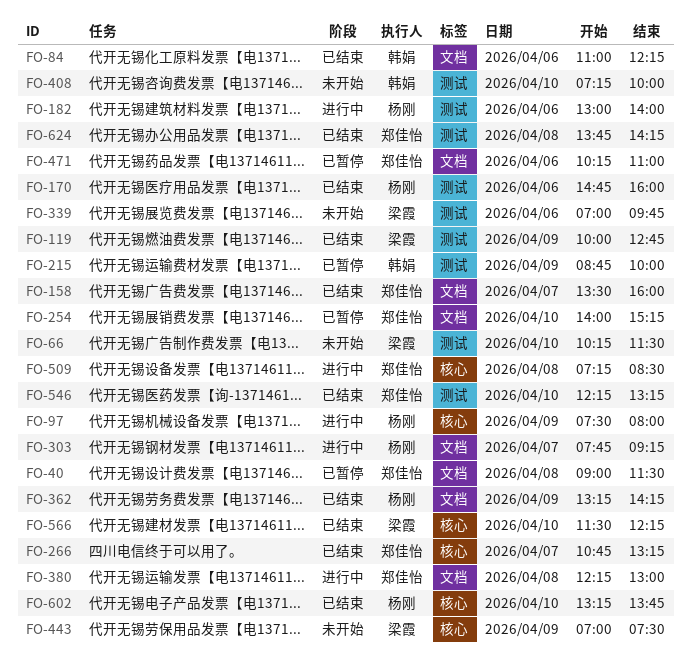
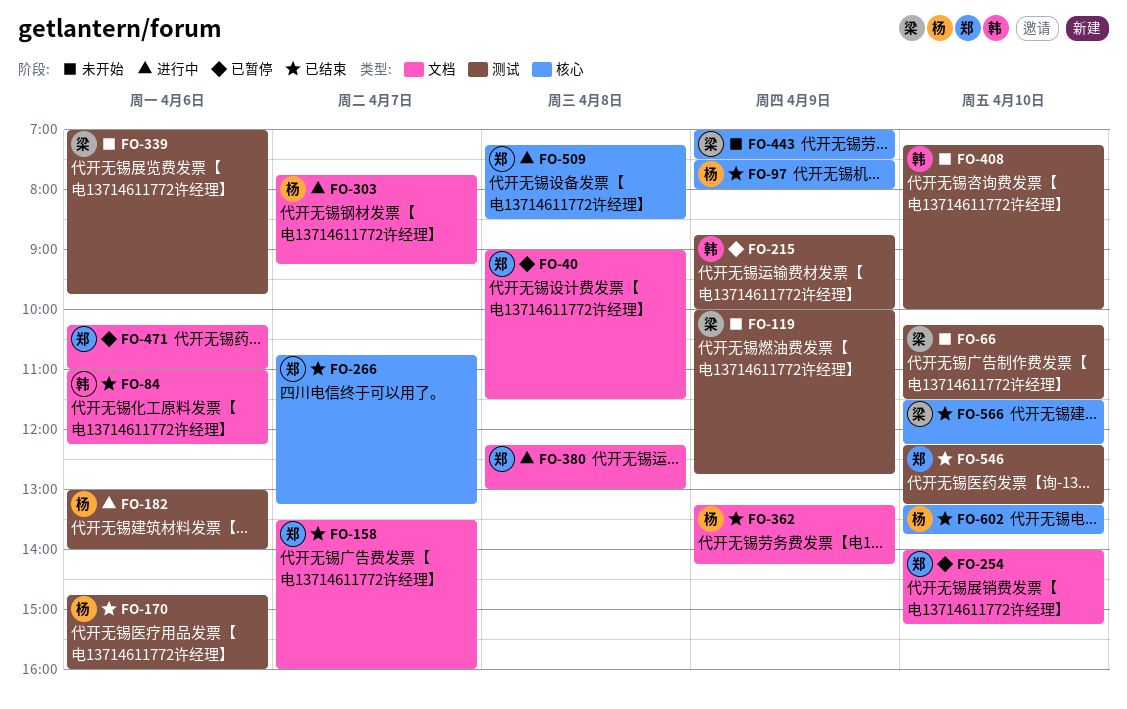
FO-97, status: 进行中 -> 已结束
FO-119, status: 已结束 -> 未开始
FO-624: present -> none

